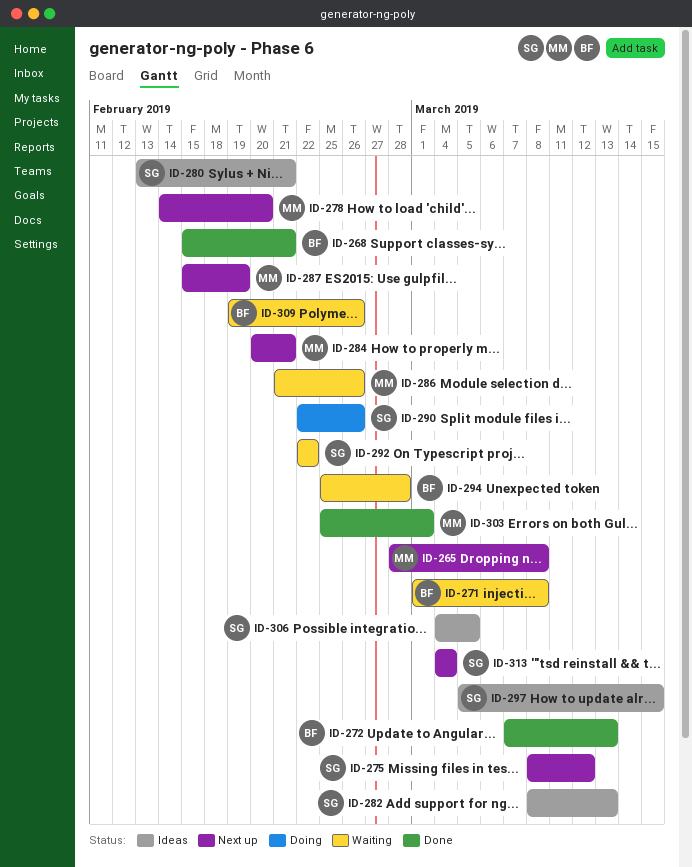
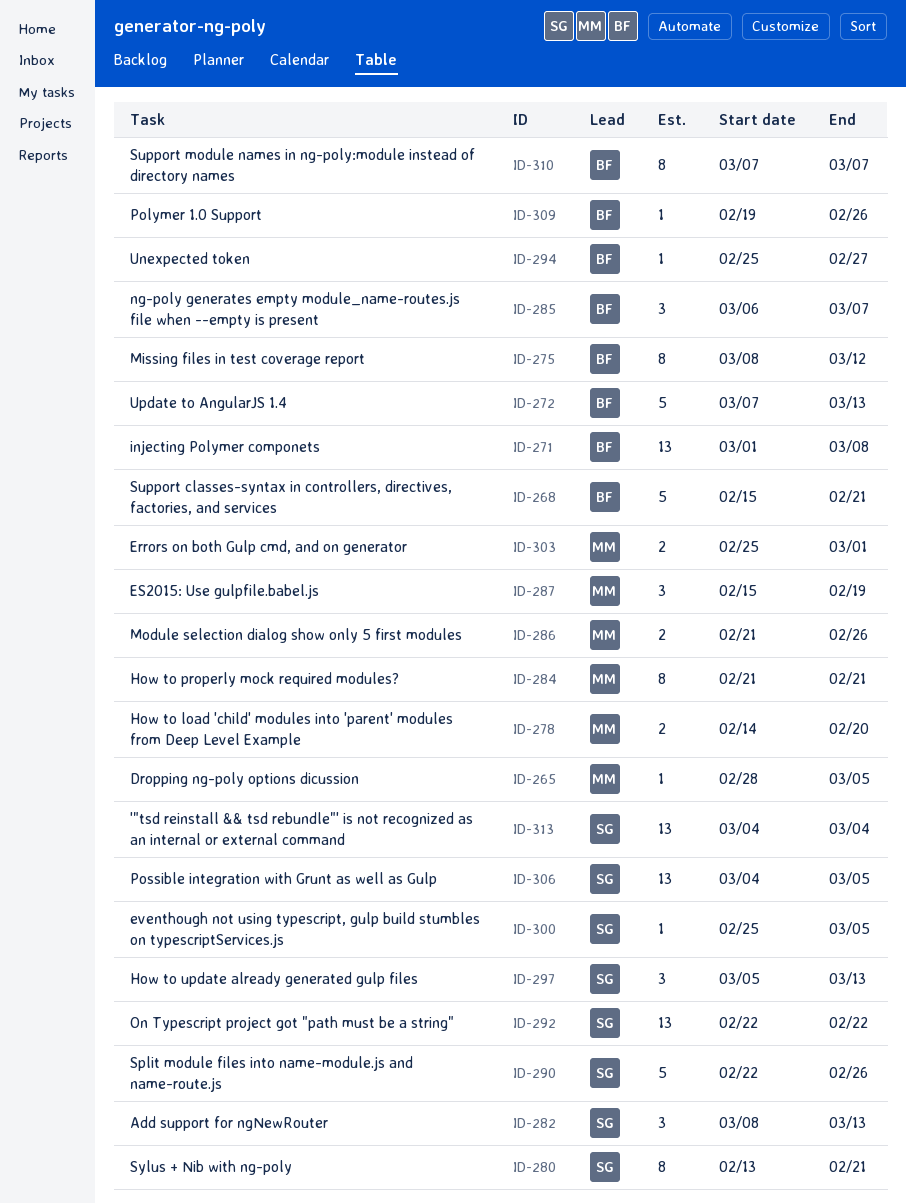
ID-265, due: Mar 8 -> Mar 5
ID-275, owner: SG -> BF
ID-284, start: Feb 20 -> Feb 21
ID-285: none -> present
ID-294, due: Feb 28 -> Feb 27
ID-297, due: Mar 15 -> Mar 13
ID-300: none -> present
ID-310: none -> present

